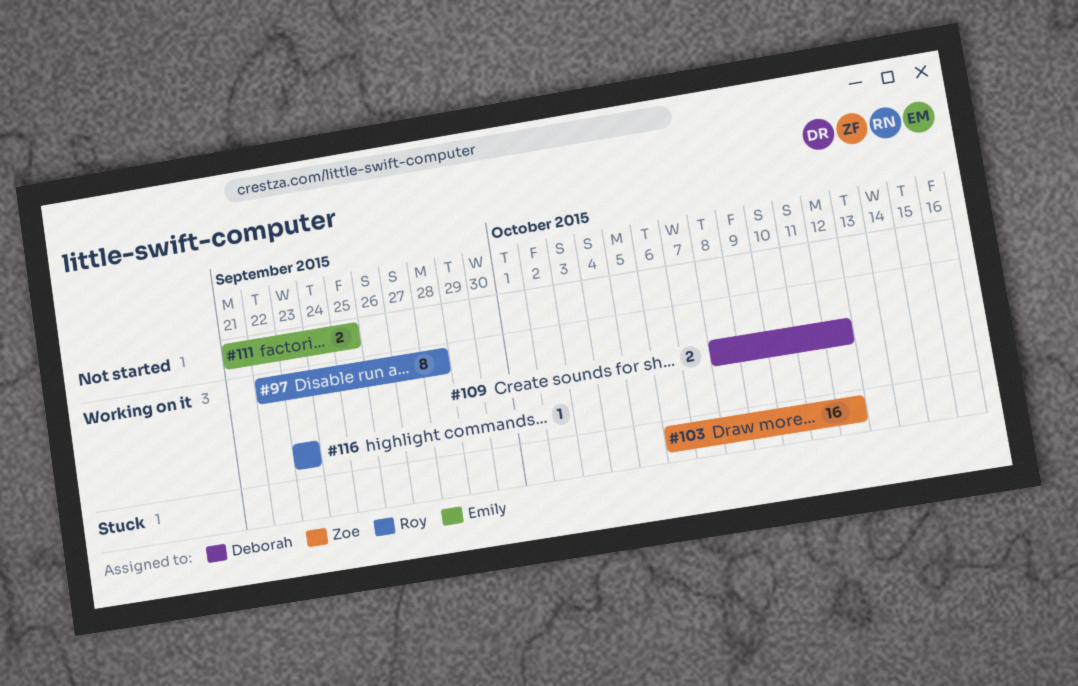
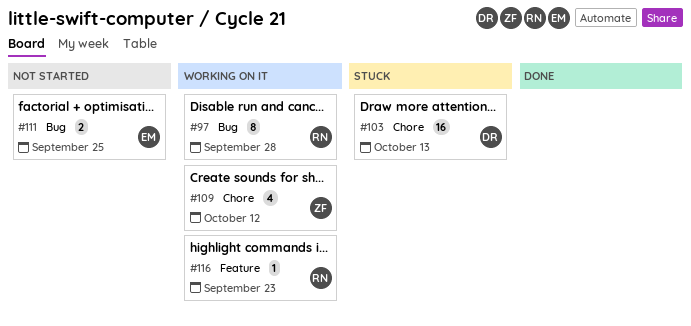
#103, owner: Zoe -> Deborah
#103, due: Oct 12 -> Oct 13
#109, owner: Deborah -> Zoe
#109, estimate: 2 -> 4

